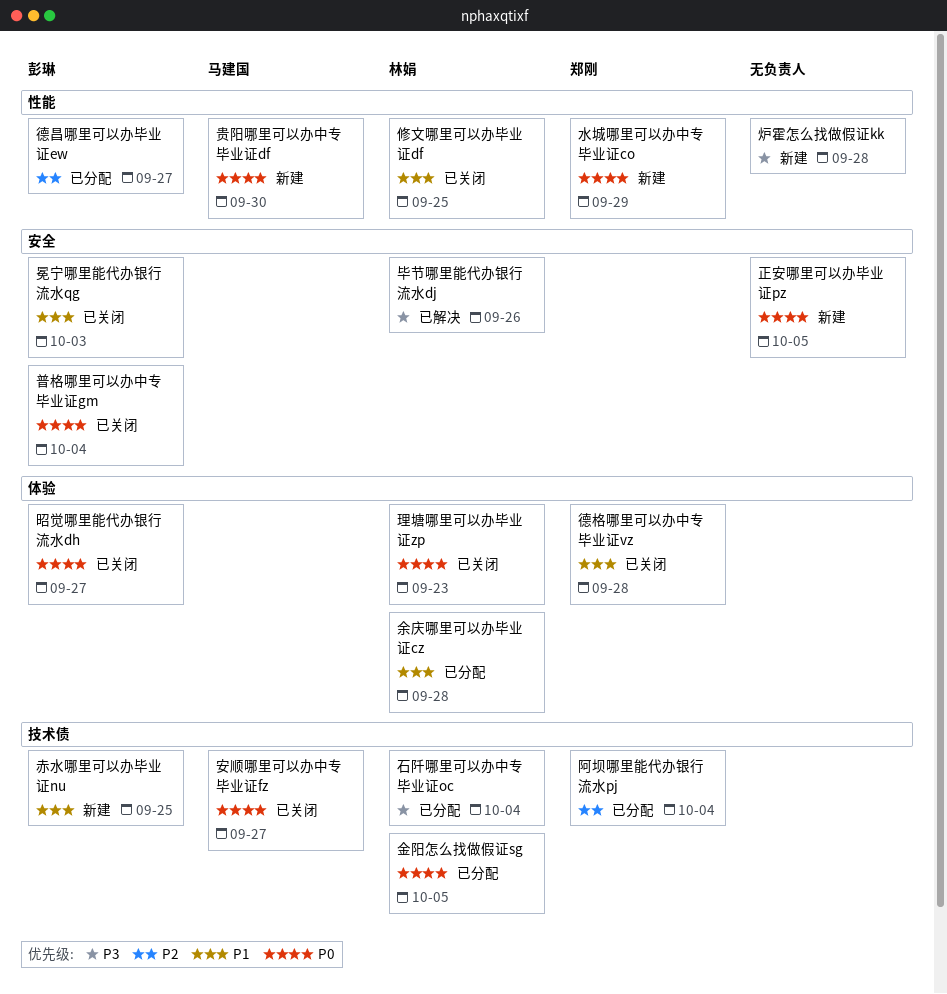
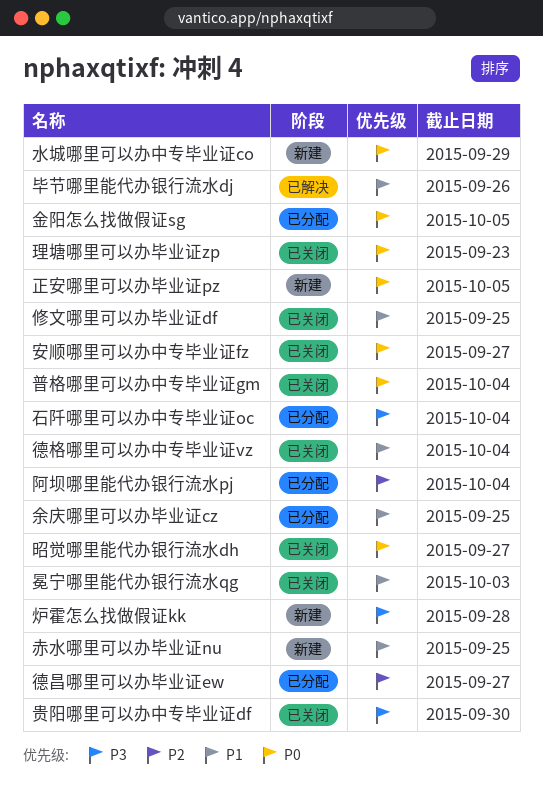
余庆哪里可以办毕业证cz, due: Sep 28 -> Sep 25
德格哪里可以办中专毕业证vz, due: Sep 28 -> Oct 4
毕节哪里能代办银行流水dj, priority: P3 -> P1
贵阳哪里可以办中专毕业证df, status: 新建 -> 已关闭
贵阳哪里可以办中专毕业证df, priority: P0 -> P3

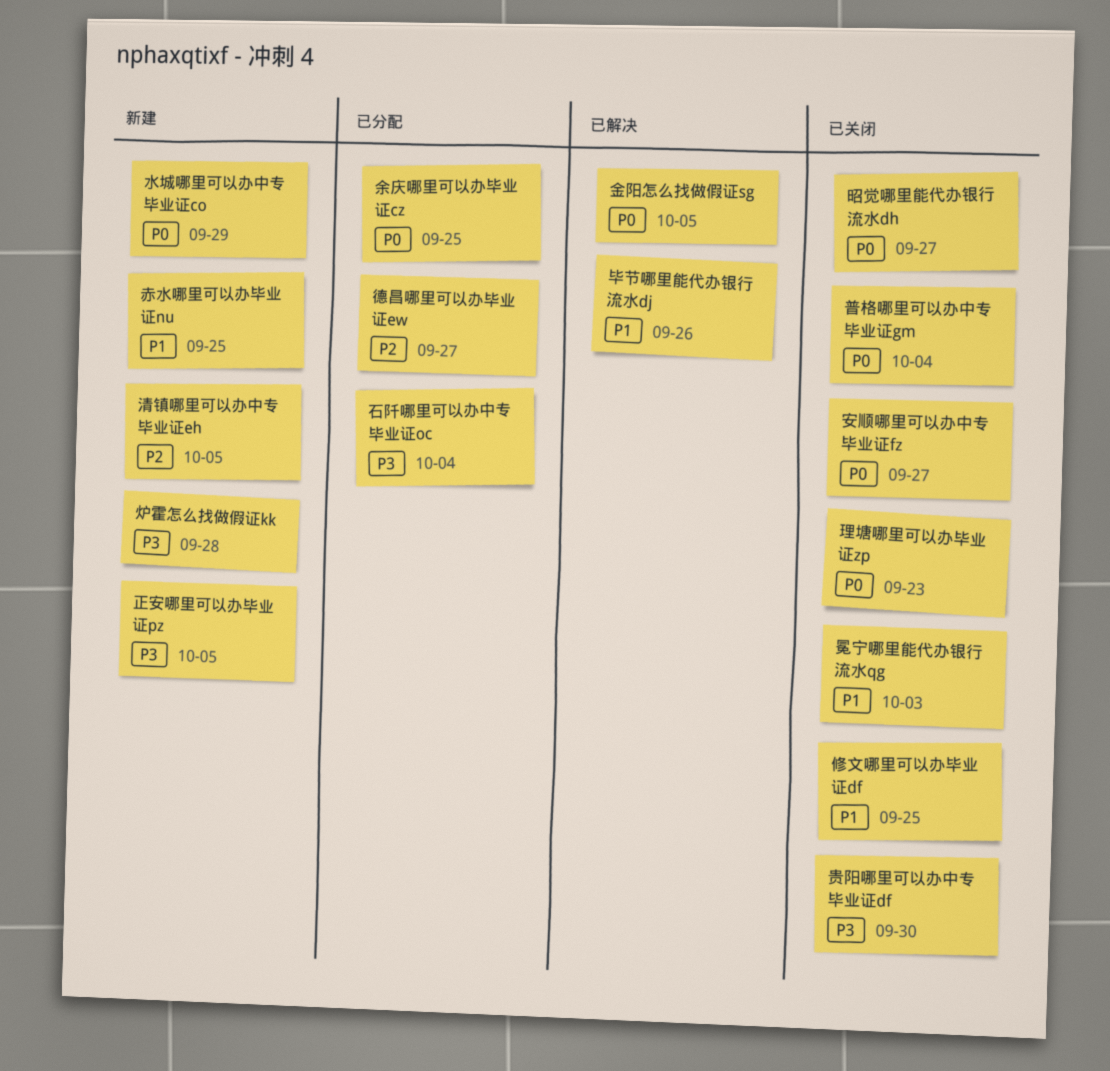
余庆哪里可以办毕业证cz, priority: P1 -> P0
德格哪里可以办中专毕业证vz: present -> none
正安哪里可以办毕业证pz, priority: P0 -> P3
清镇哪里可以办中专毕业证eh: none -> present
金阳怎么找做假证sg, status: 已分配 -> 已解决
阿坝哪里能代办银行流水pj: present -> none

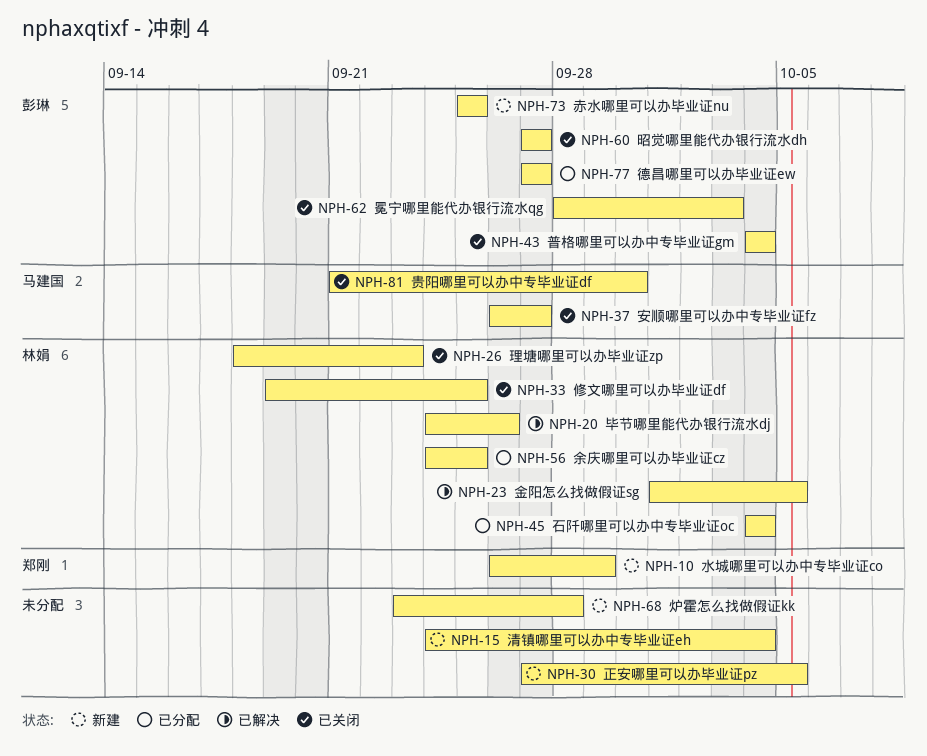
清镇哪里可以办中专毕业证eh, due: Oct 5 -> Oct 4

